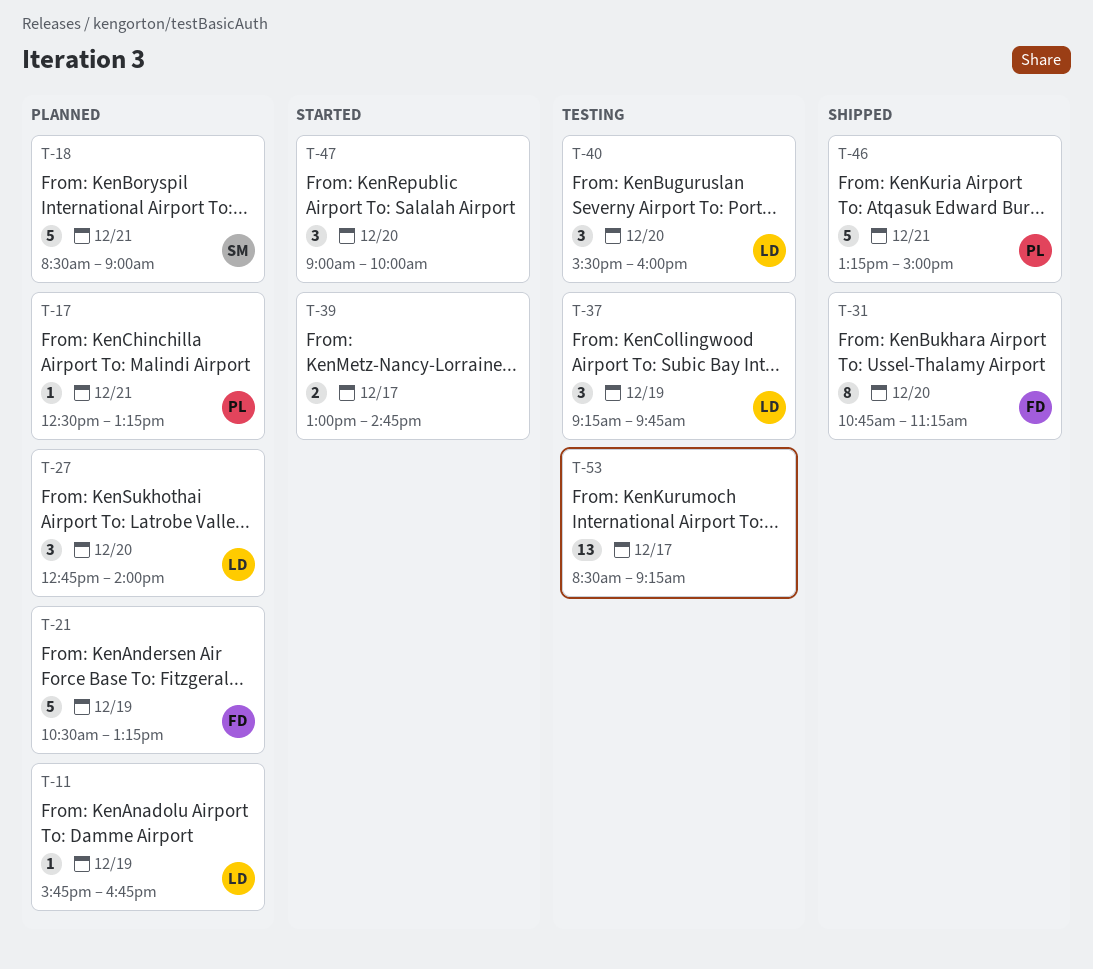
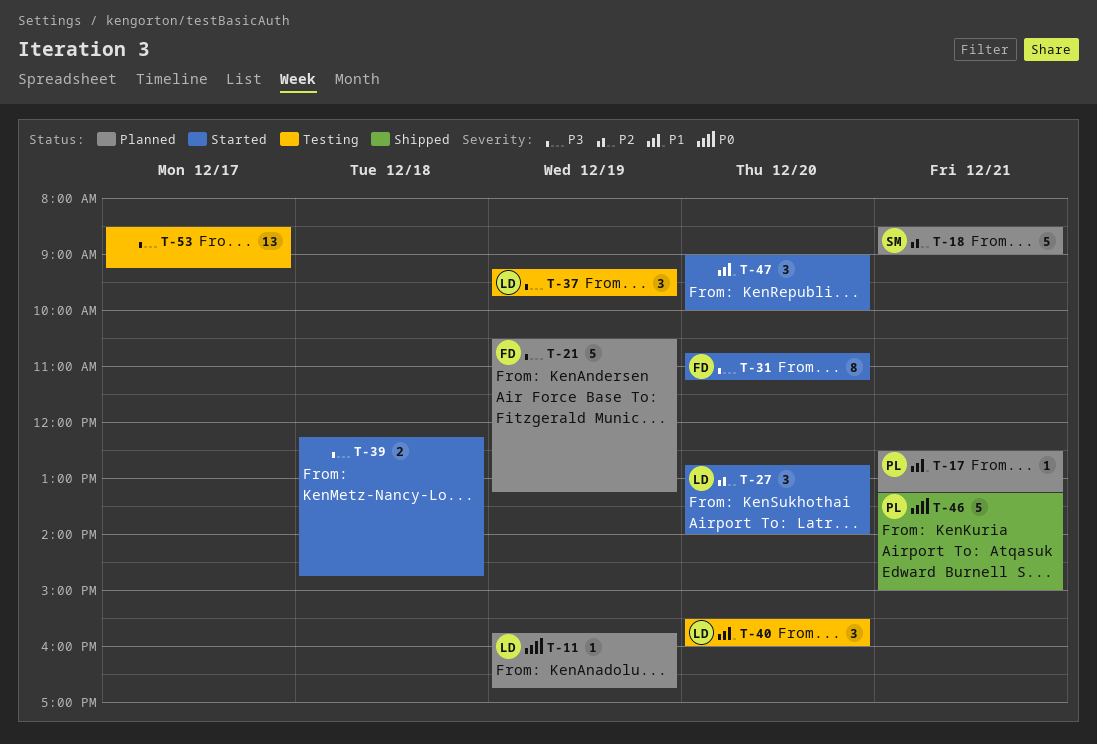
T-27, status: Planned -> Started
T-31, status: Shipped -> Started
T-39, day: Dec 17 -> Dec 18
T-39, begins: 13:00 -> 12:15

